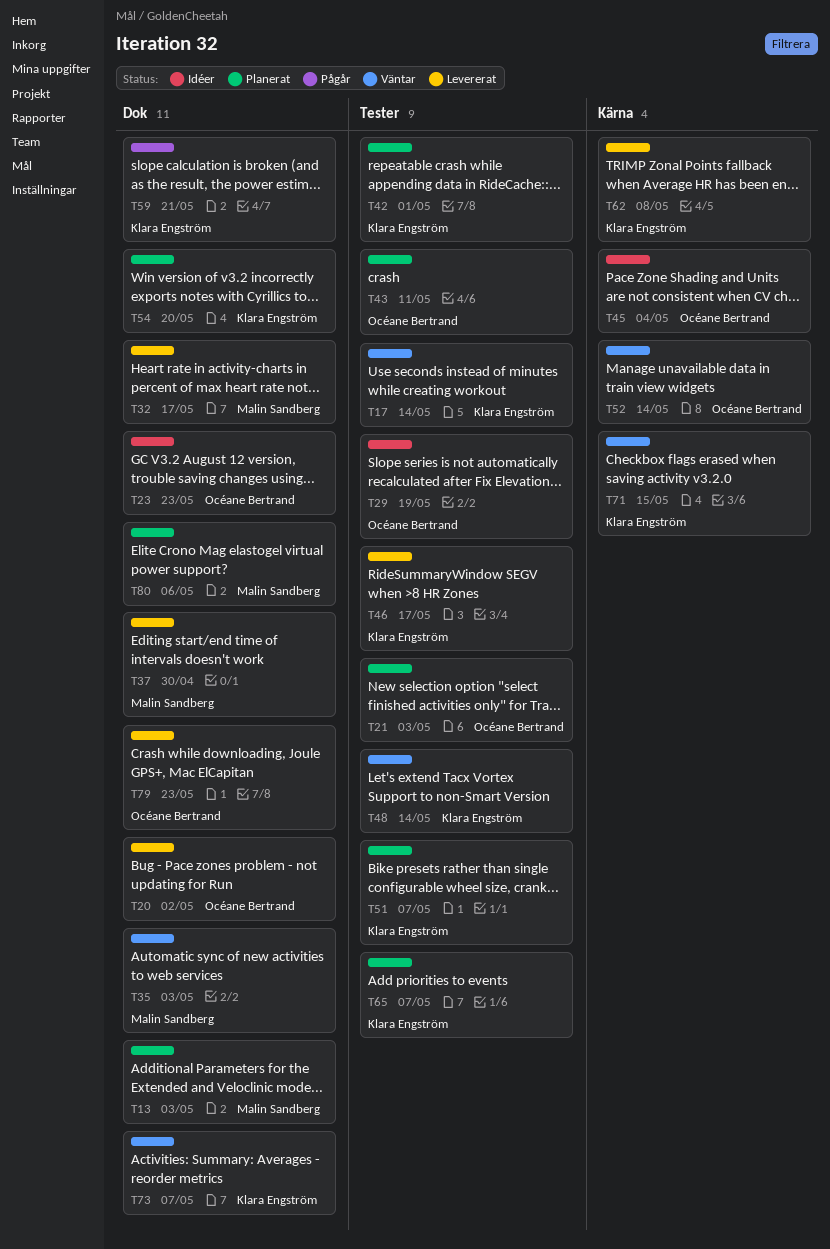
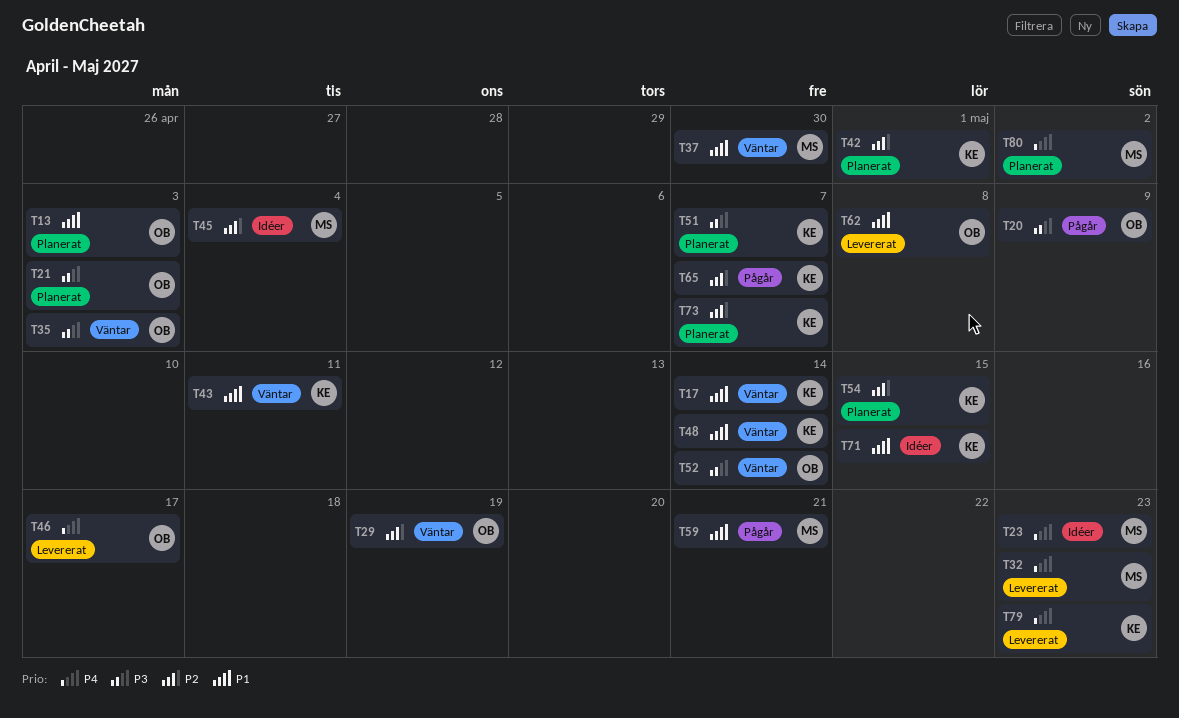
T13, owner: Malin Sandberg -> Océane Bertrand
T20, status: Levererat -> Pågår
T20, due: May 2 -> May 9
T23, owner: Océane Bertrand -> Malin Sandberg
T29, status: Idéer -> Väntar
T32, due: May 17 -> May 23
T35, owner: Malin Sandberg -> Océane Bertrand
T37, status: Levererat -> Väntar
T43, status: Planerat -> Väntar
T43, owner: Océane Bertrand -> Klara Engström
T45, owner: Océane Bertrand -> Malin Sandberg
T46, owner: Klara Engström -> Océane Bertrand
T54, due: May 20 -> May 15
T59, owner: Klara Engström -> Malin Sandberg
T62, owner: Klara Engström -> Océane Bertrand
T65, status: Planerat -> Pågår
T71, status: Väntar -> Idéer
T73, status: Väntar -> Planerat
T79, owner: Océane Bertrand -> Klara Engström
T80, due: May 6 -> May 2

